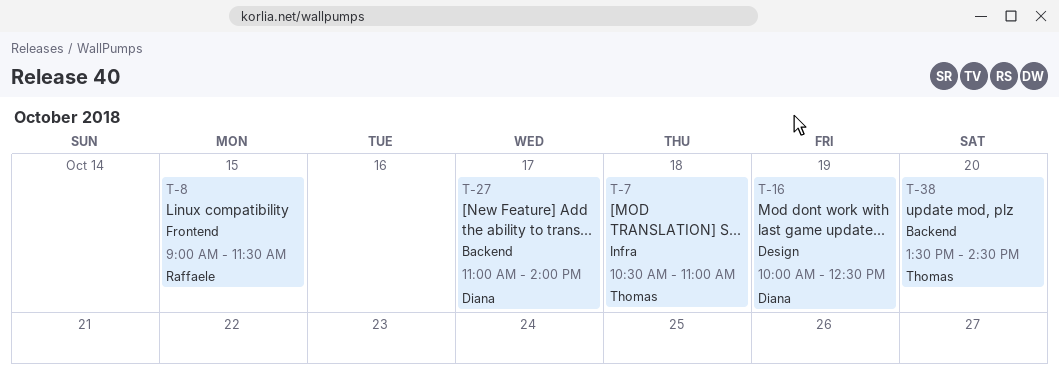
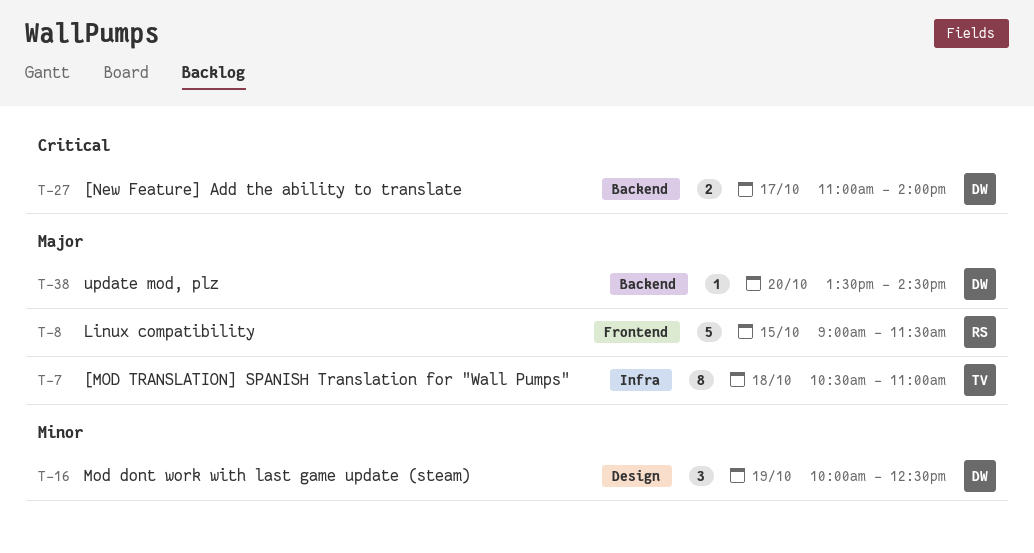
T-38, owner: Thomas -> Diana

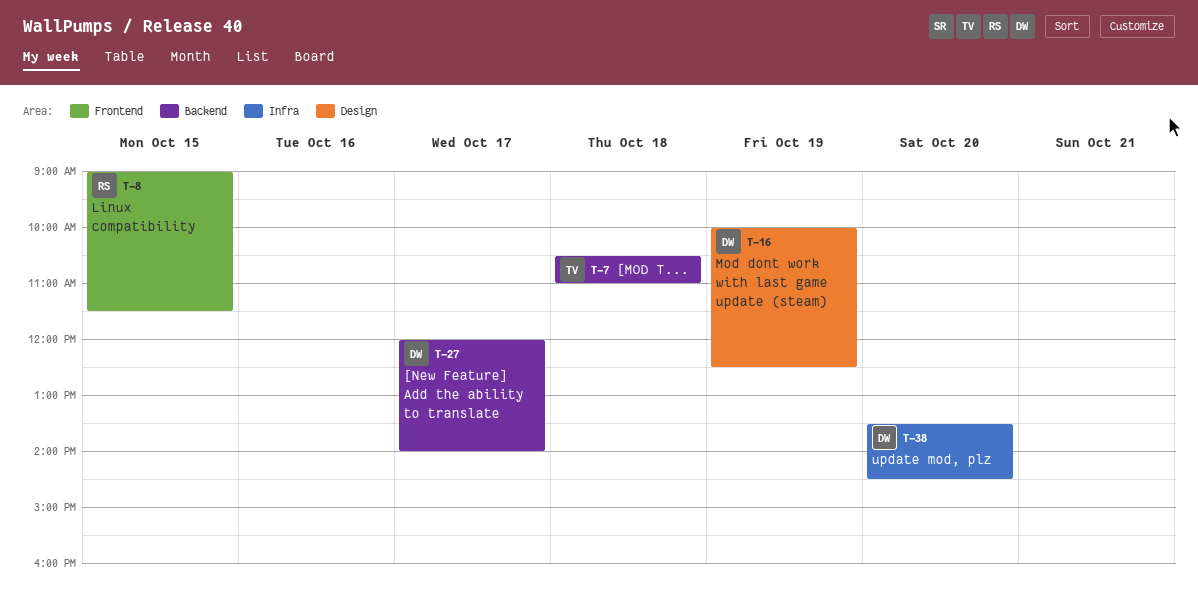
T-7, label: Infra -> Backend
T-27, begins: 11:00 -> 12:00
T-38, label: Backend -> Infra

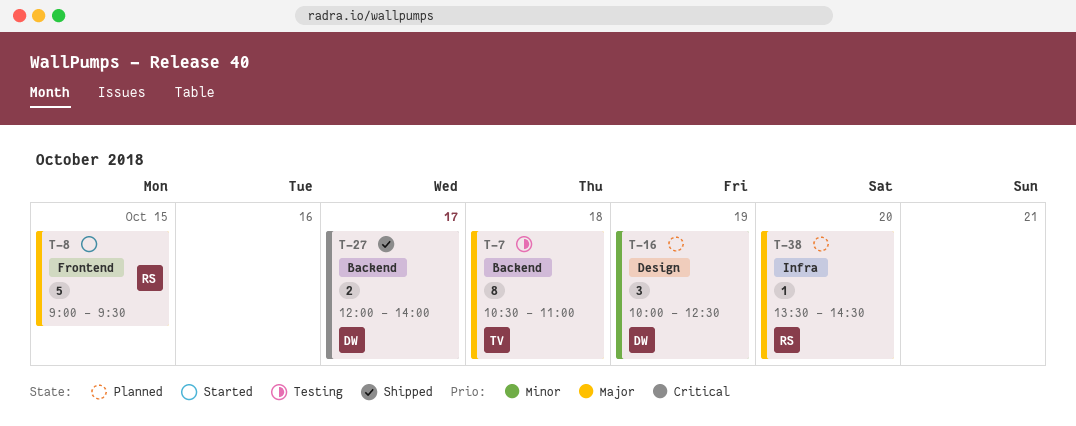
T-8, ends: 11:30 -> 09:30
T-38, owner: DW -> RS

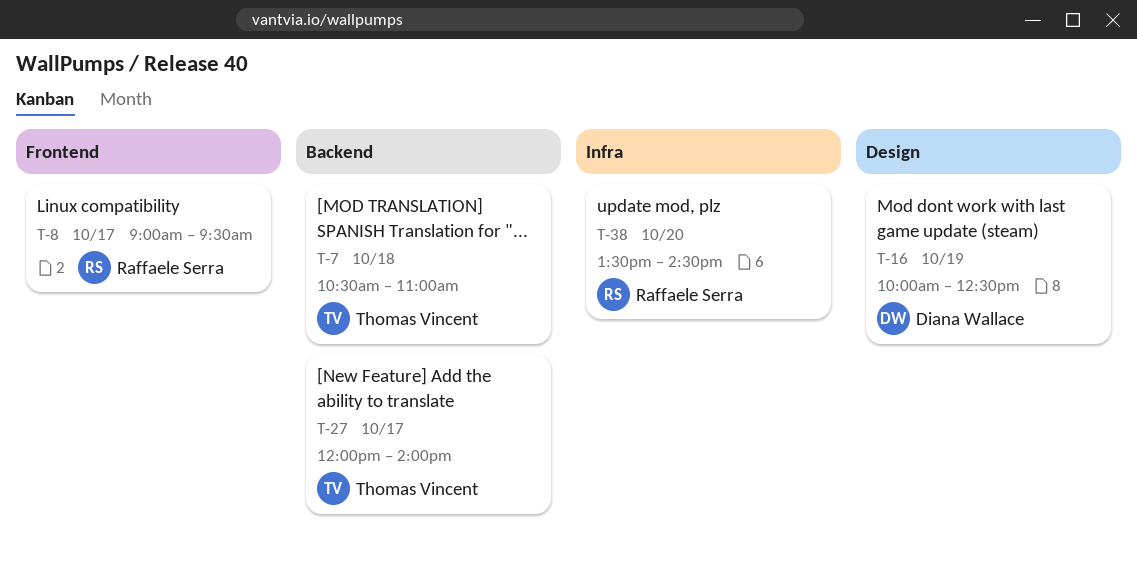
T-8, day: Oct 15 -> Oct 17
T-27, owner: Diana Wallace -> Thomas Vincent

